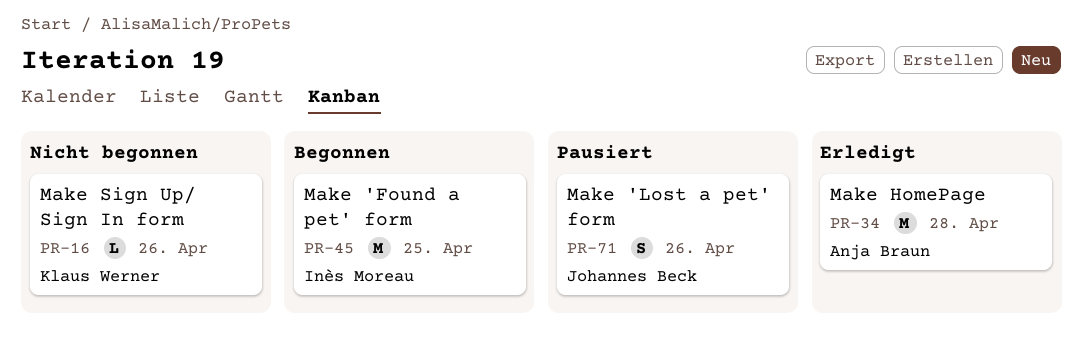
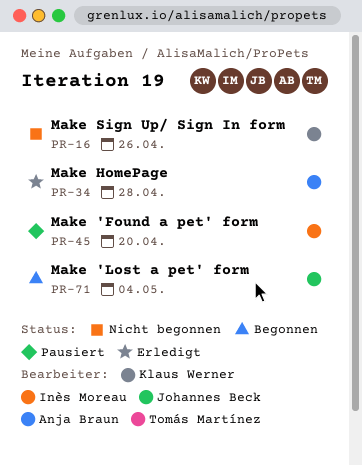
PR-45, status: Begonnen -> Pausiert
PR-45, due: Apr 25 -> Apr 20
PR-71, status: Pausiert -> Begonnen
PR-71, due: Apr 26 -> May 4

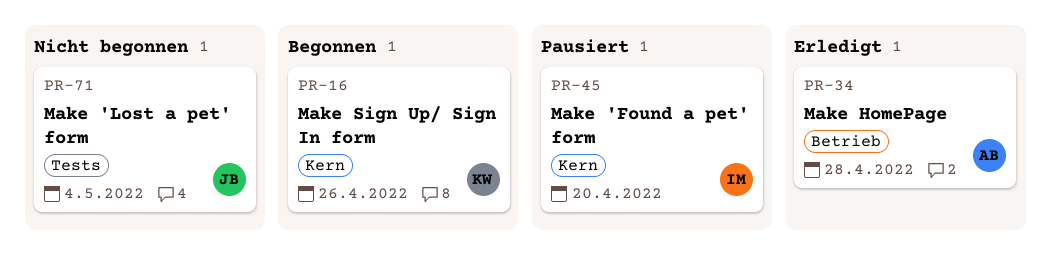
PR-16, status: Nicht begonnen -> Begonnen
PR-71, status: Begonnen -> Nicht begonnen

